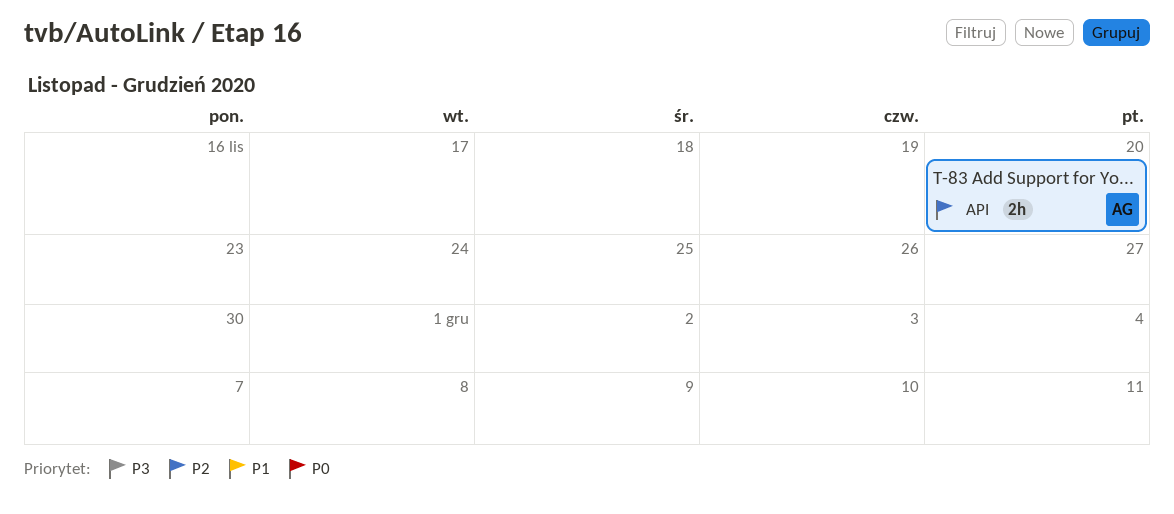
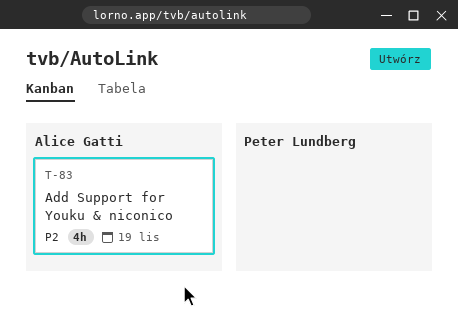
T-83, estimate: 2h -> 4h
T-83, due: Nov 20 -> Nov 19

